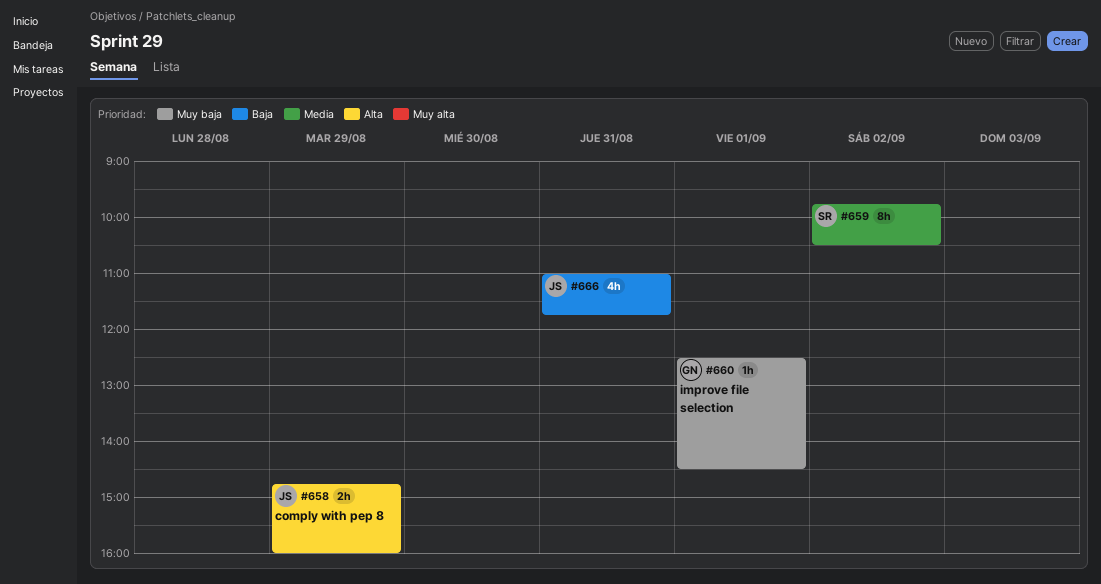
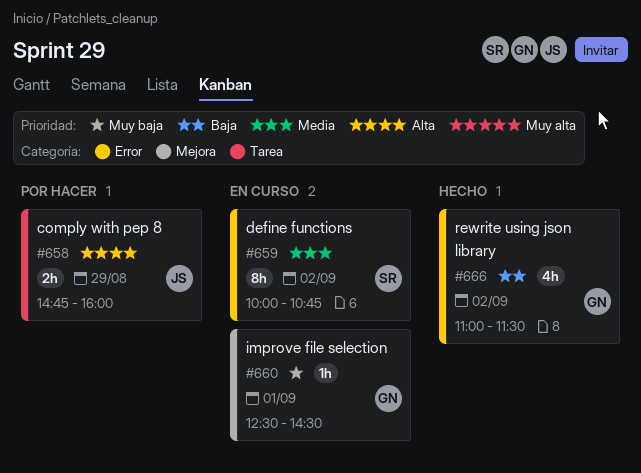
#659, begins: 09:45 -> 10:00
#659, ends: 10:30 -> 10:45
#666, owner: JS -> GN
#666, day: Aug 31 -> Sep 2
#666, ends: 11:45 -> 11:30

